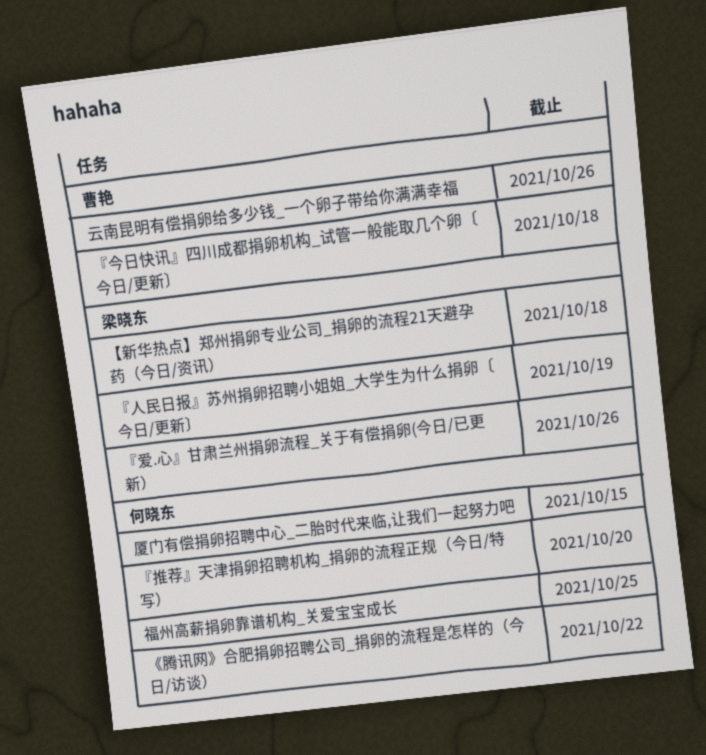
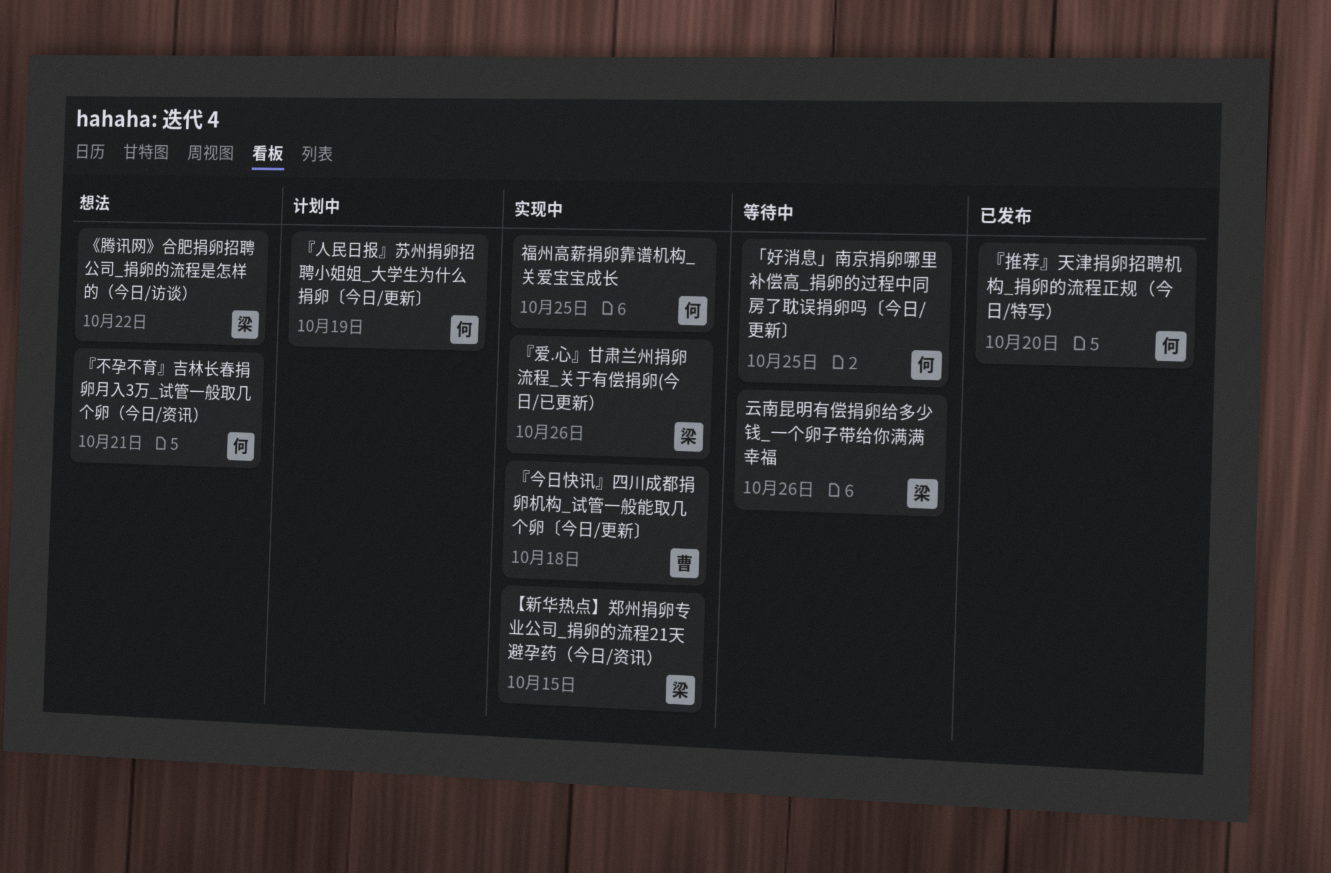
《腾讯网》合肥捐卵招聘公司_捐卵的流程是怎样的（今日/访谈）, owner: 何晓东 -> 梁晓东
「好消息」南京捐卵哪里补偿高_捐卵的过程中同房了耽误捐卵吗〔今日/更新〕: none -> present
『不孕不育』吉林长春捐卵月入3万_试管一般取几个卵（今日/资讯）: none -> present
『人民日报』苏州捐卵招聘小姐姐_大学生为什么捐卵〔今日/更新〕, owner: 梁晓东 -> 何晓东
【新华热点】郑州捐卵专业公司_捐卵的流程21天避孕药（今日/资讯）, due: Oct 18 -> Oct 15
云南昆明有偿捐卵给多少钱_一个卵子带给你满满幸福, owner: 曹艳 -> 梁晓东
厦门有偿捐卵招聘中心_二胎时代来临,让我们一起努力吧: present -> none

